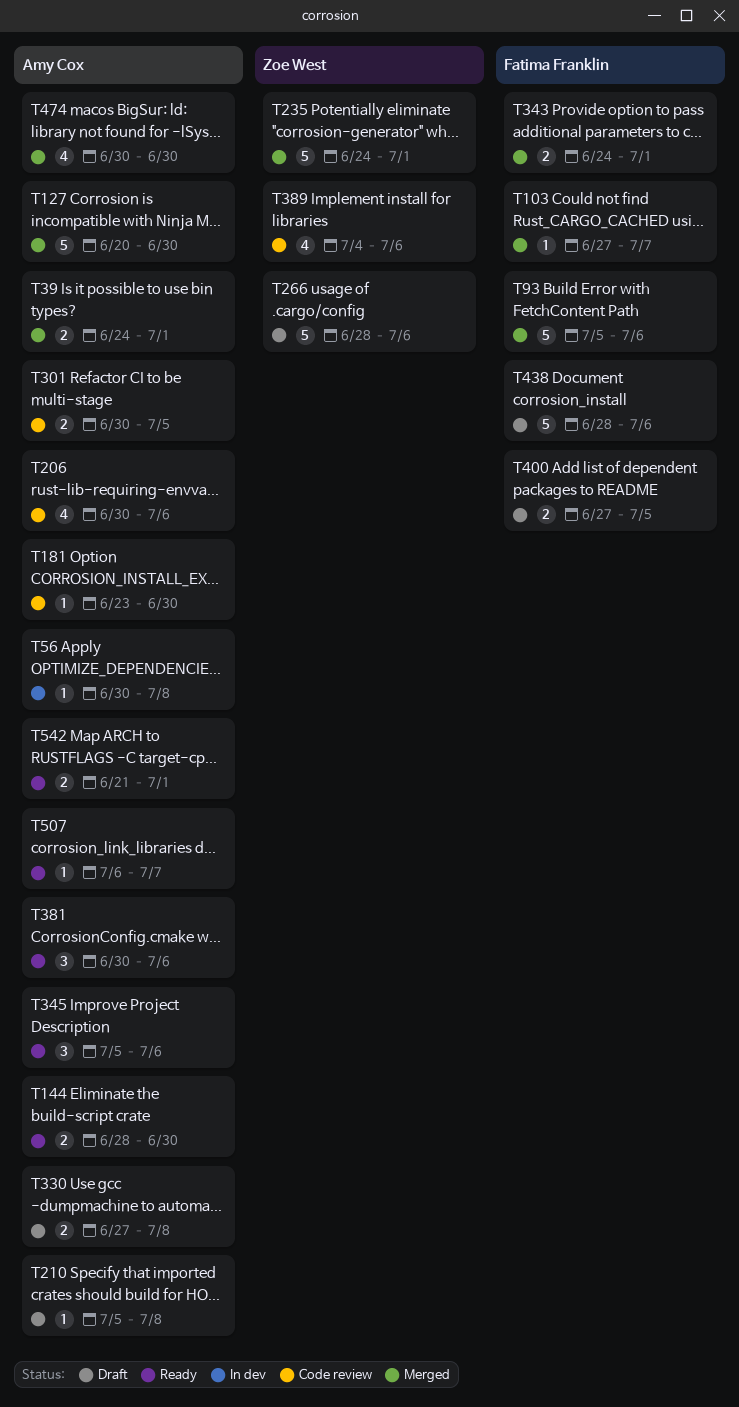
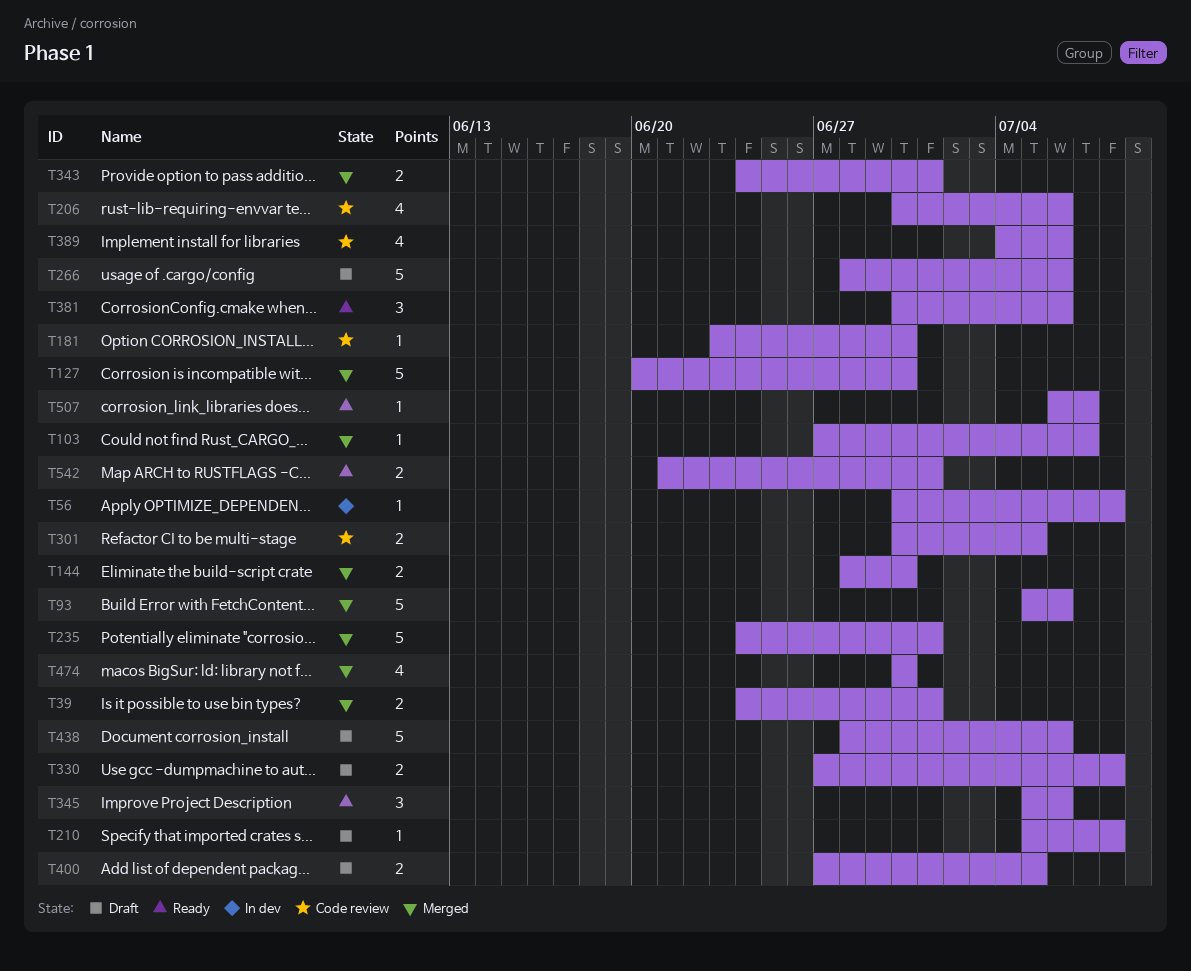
T144, status: Ready -> Merged

